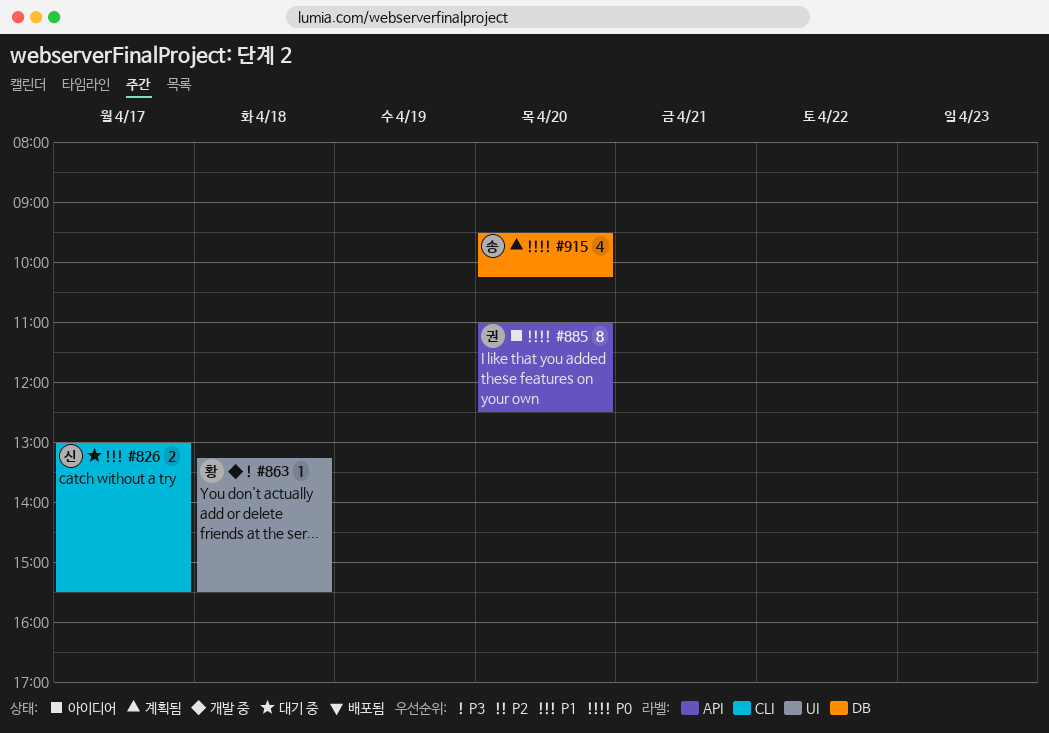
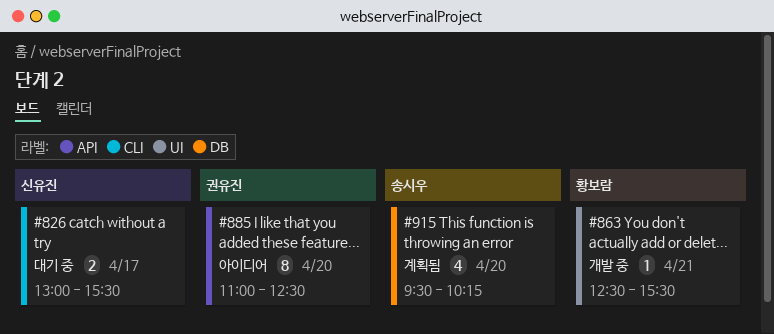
#863, day: Apr 18 -> Apr 21
#863, begins: 13:15 -> 12:30

